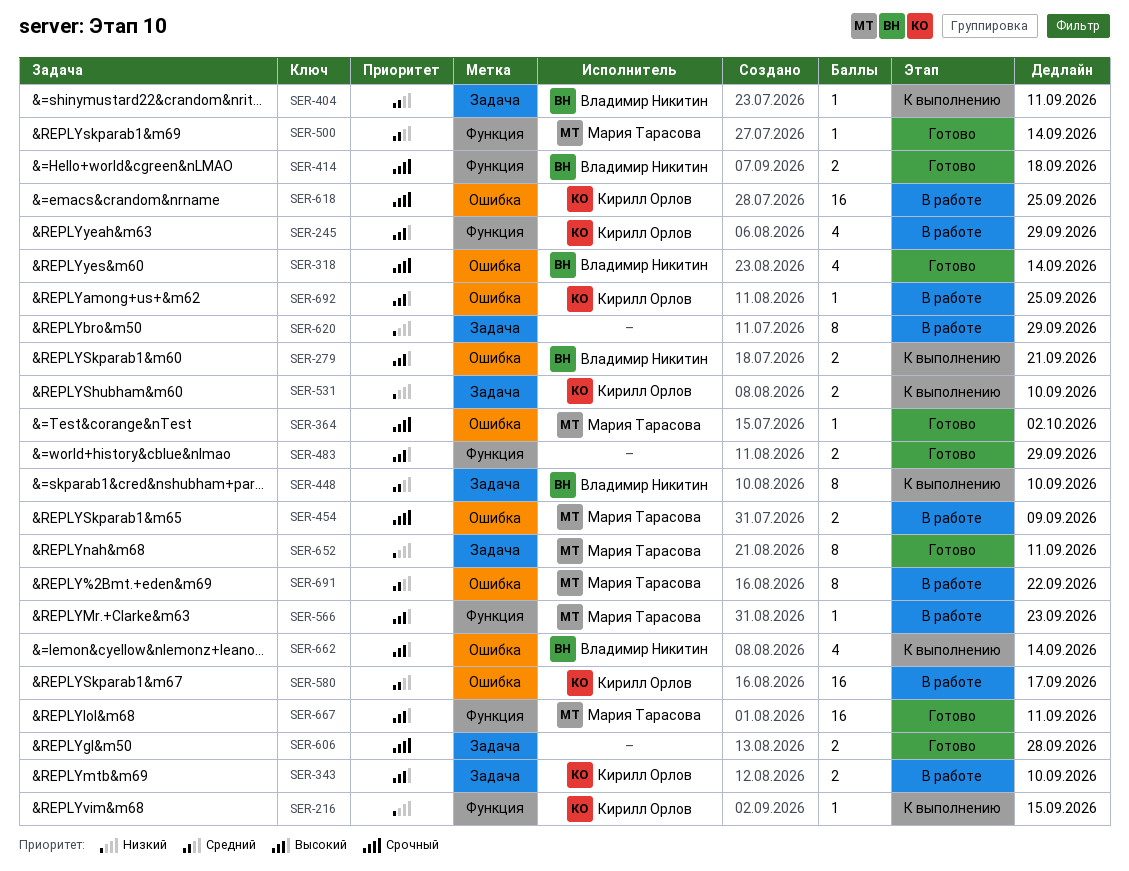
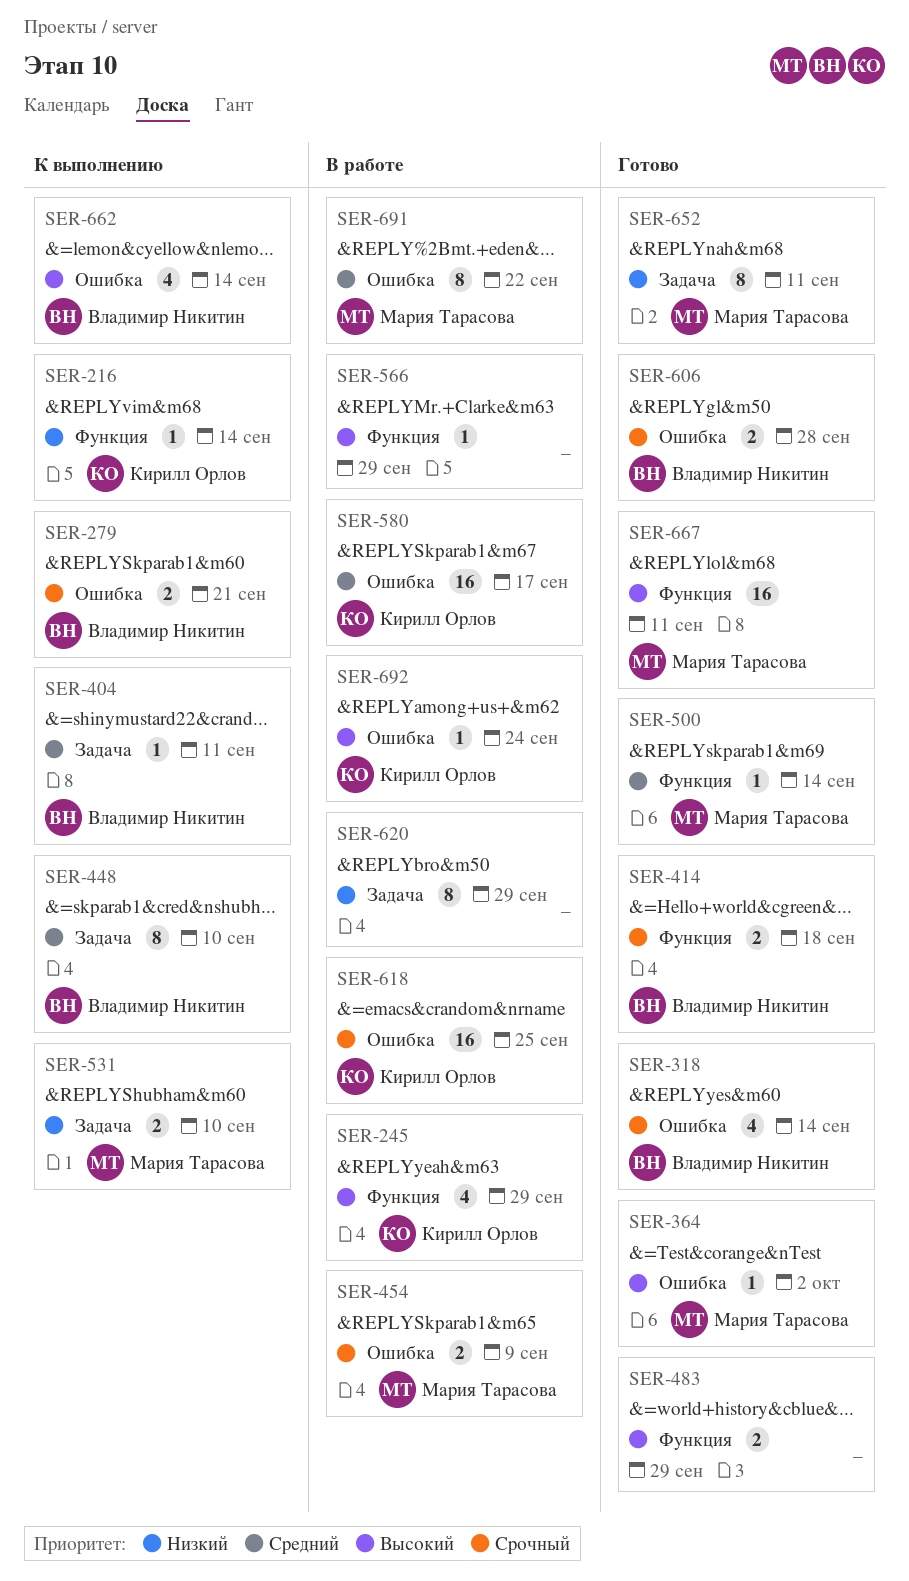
SER-216, due: Sep 15 -> Sep 14
SER-279, priority: Высокий -> Срочный
SER-343: present -> none
SER-364, priority: Срочный -> Высокий
SER-531, owner: Кирилл Орлов -> Мария Тарасова
SER-566, owner: Мария Тарасова -> none
SER-566, due: Sep 23 -> Sep 29
SER-606, owner: none -> Владимир Никитин
SER-606, label: Задача -> Ошибка
SER-692, due: Sep 25 -> Sep 24

